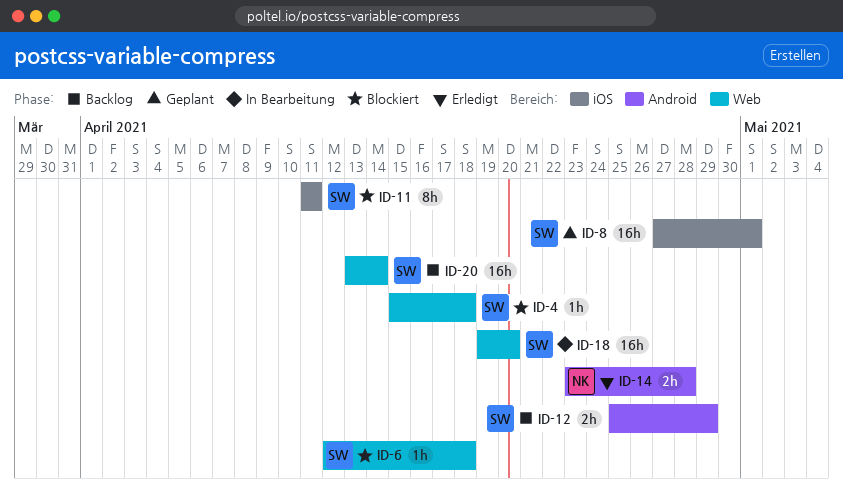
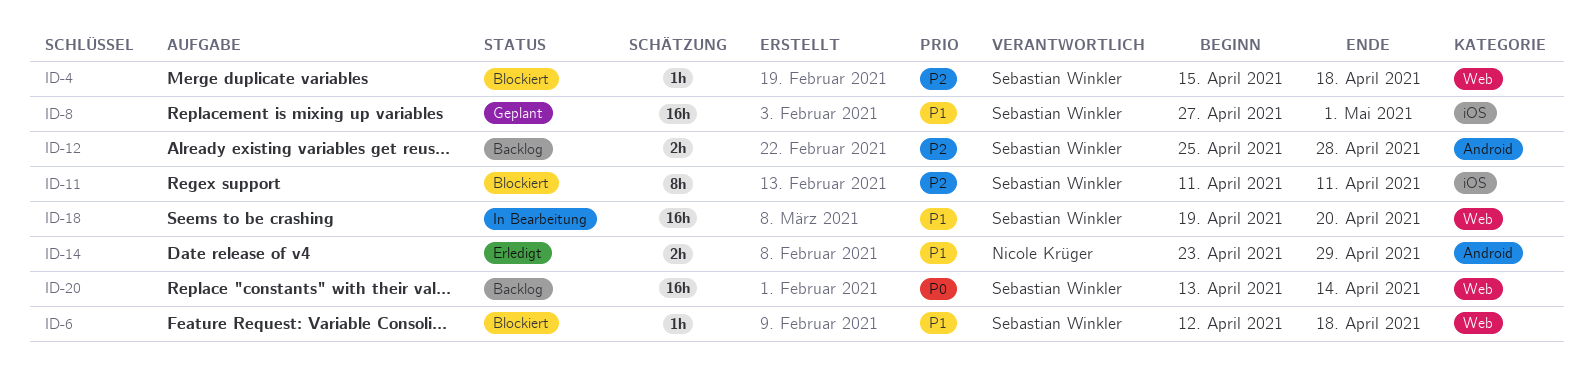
ID-12, due: Apr 29 -> Apr 28
ID-14, due: Apr 28 -> Apr 29

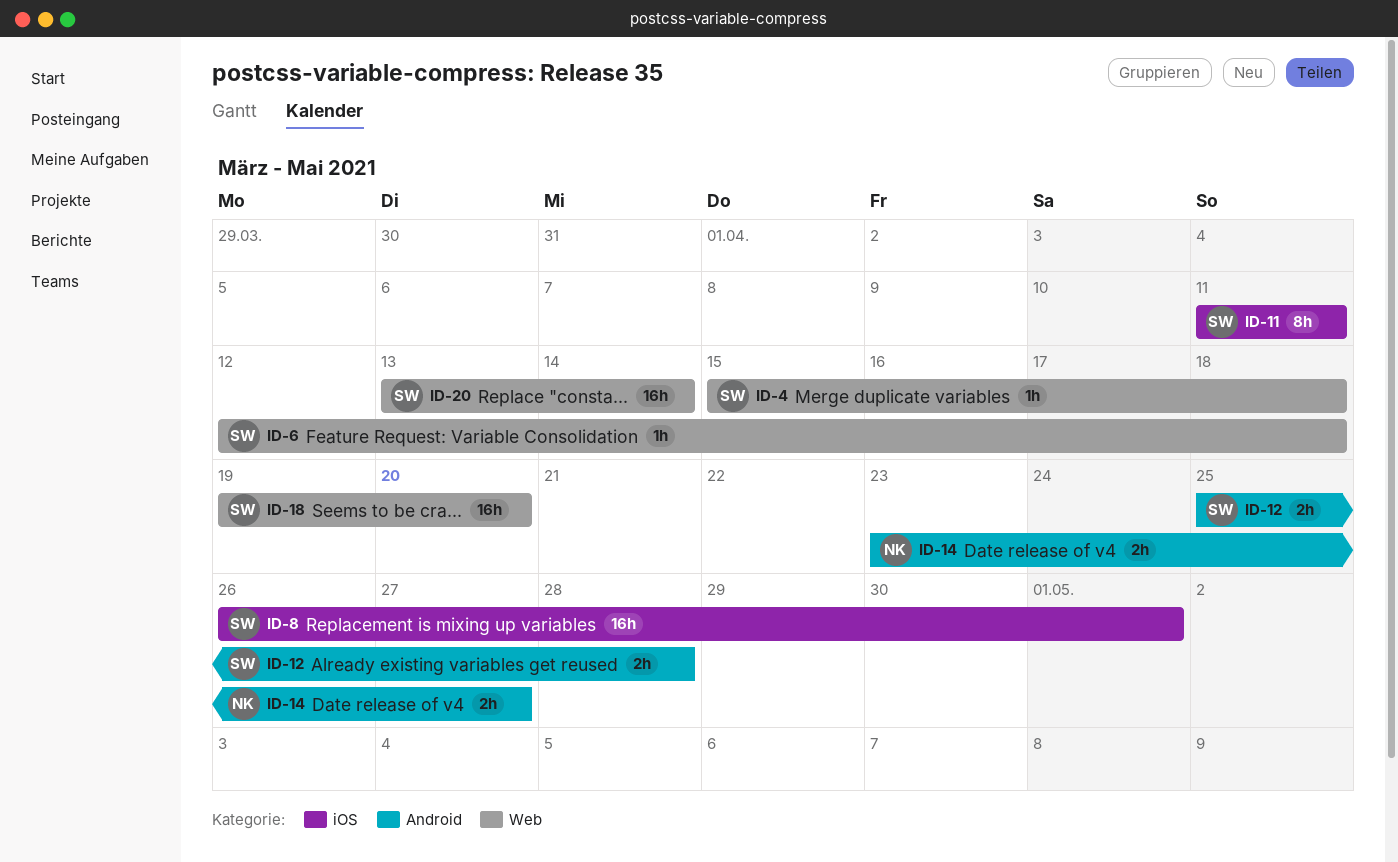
ID-8, start: Apr 27 -> Apr 26
ID-14, due: Apr 29 -> Apr 27

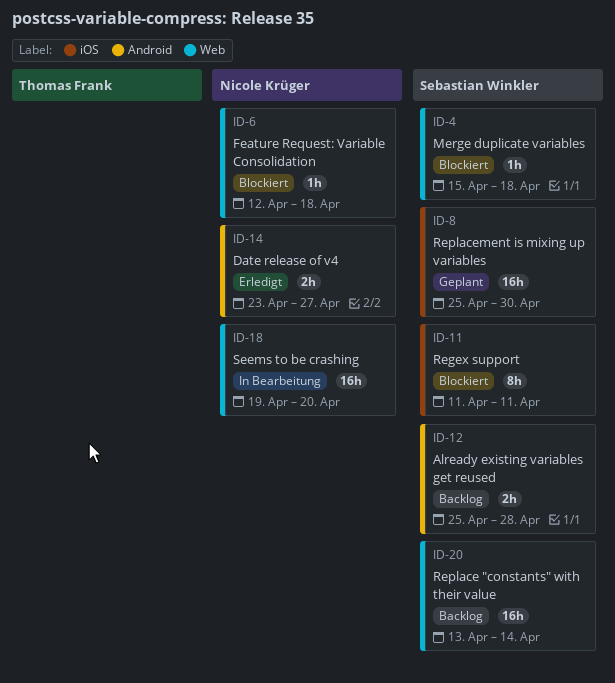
ID-6, owner: Sebastian Winkler -> Nicole Krüger
ID-8, start: Apr 26 -> Apr 25
ID-8, due: May 1 -> Apr 30
ID-18, owner: Sebastian Winkler -> Nicole Krüger

